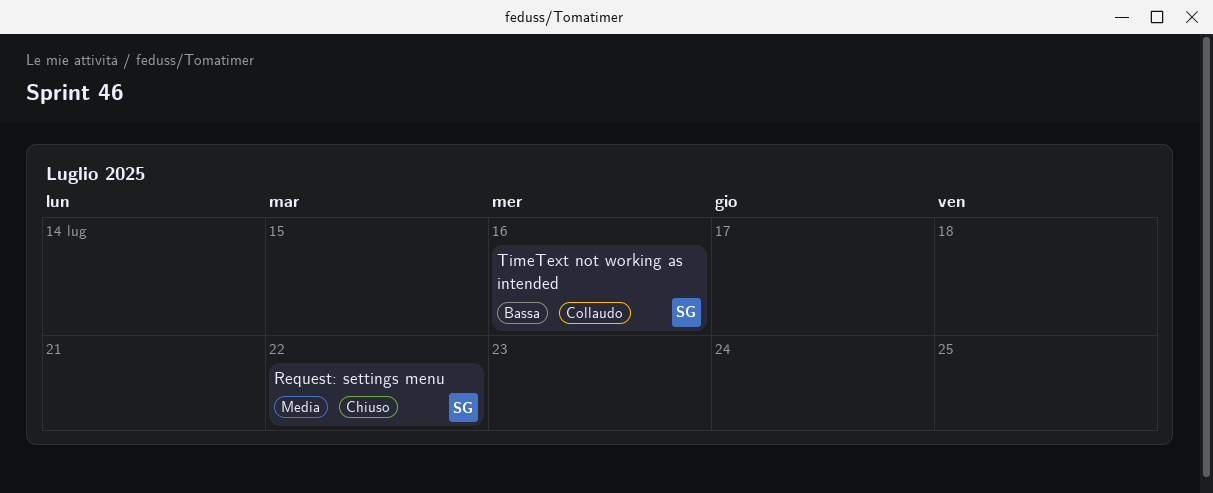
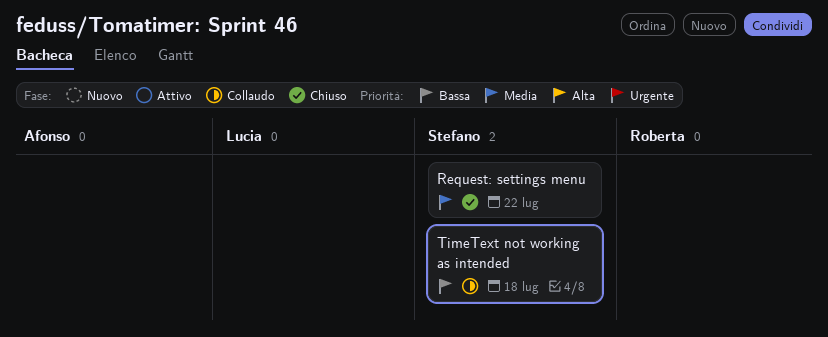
TimeText not working as intended, due: Jul 16 -> Jul 18

